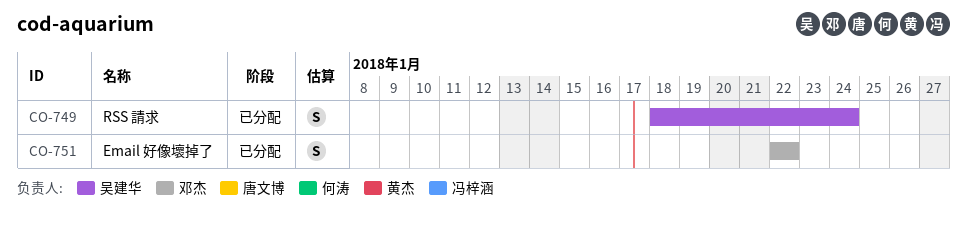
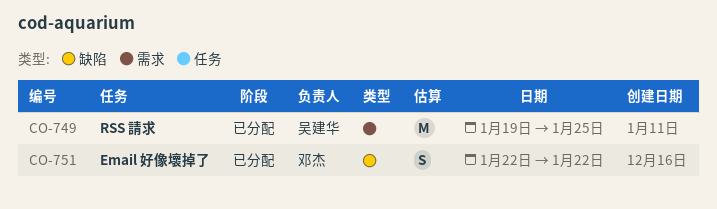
CO-749, estimate: S -> M
CO-749, start: Jan 18 -> Jan 19
CO-749, due: Jan 24 -> Jan 25

